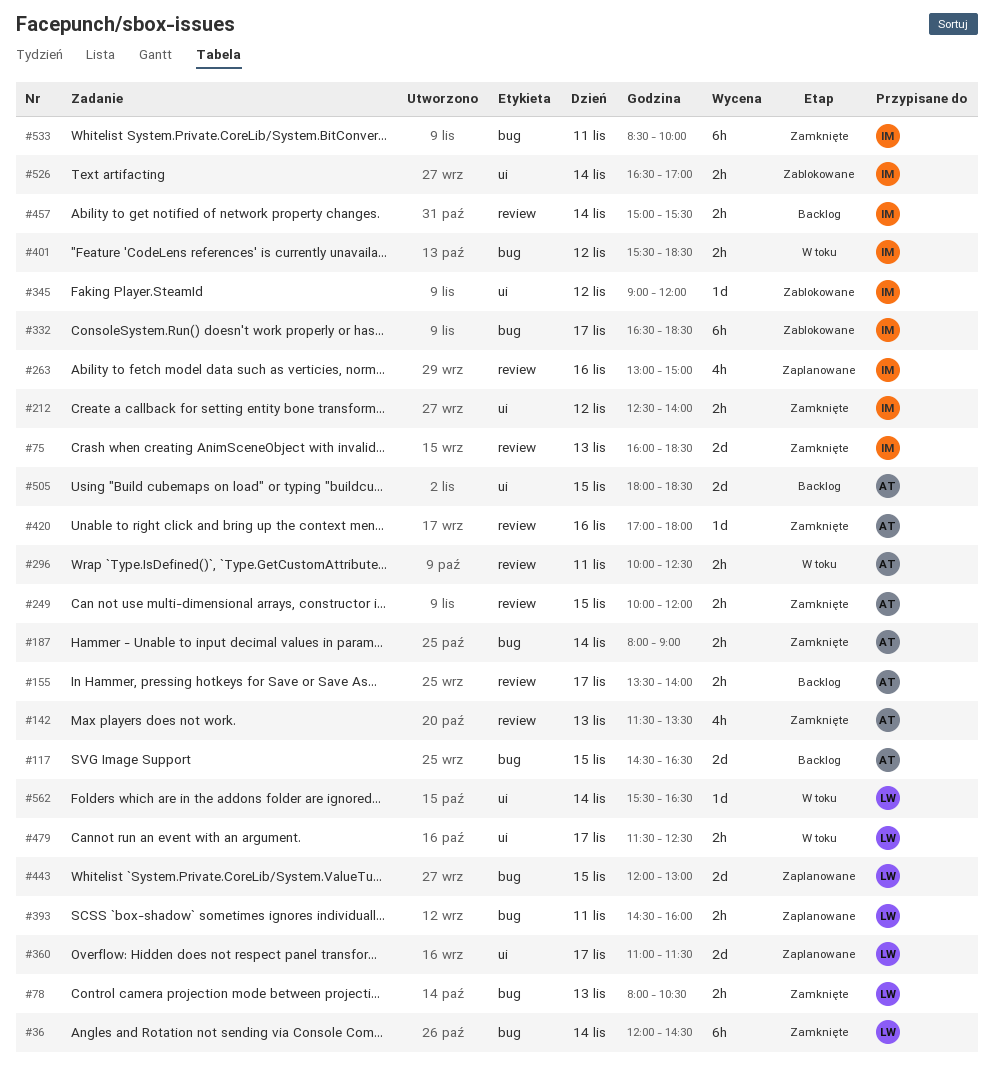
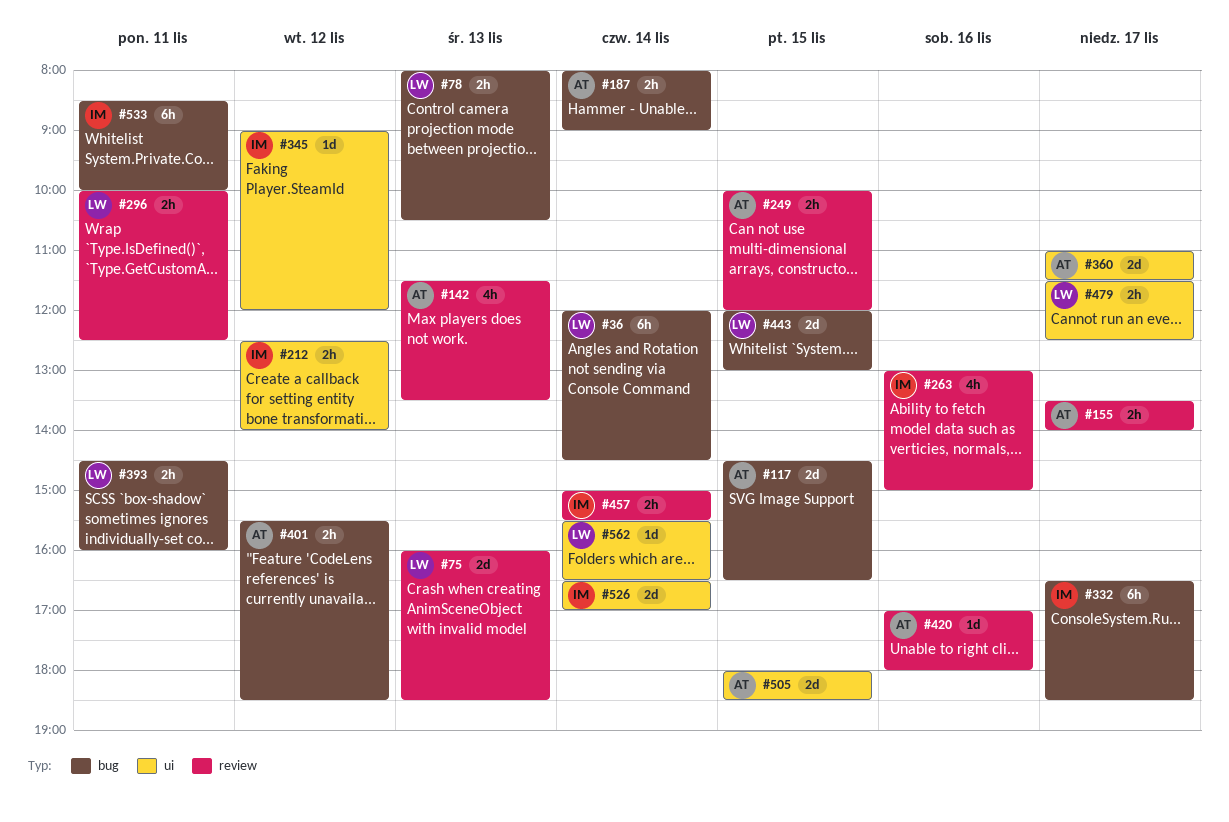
#75, owner: IM -> LW
#296, owner: AT -> LW
#360, owner: LW -> AT
#401, owner: IM -> AT
#526, estimate: 2h -> 2d

